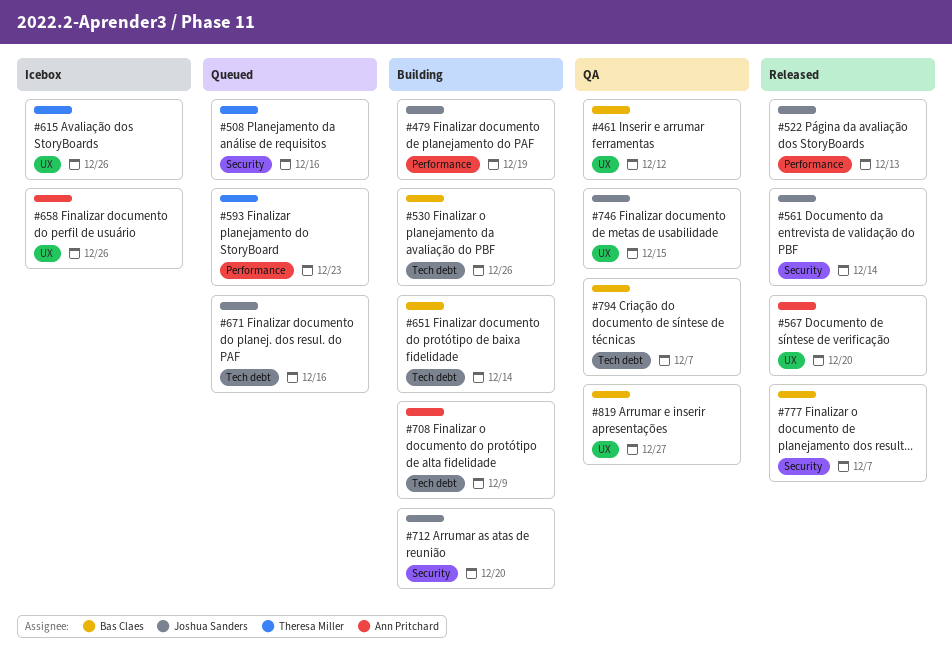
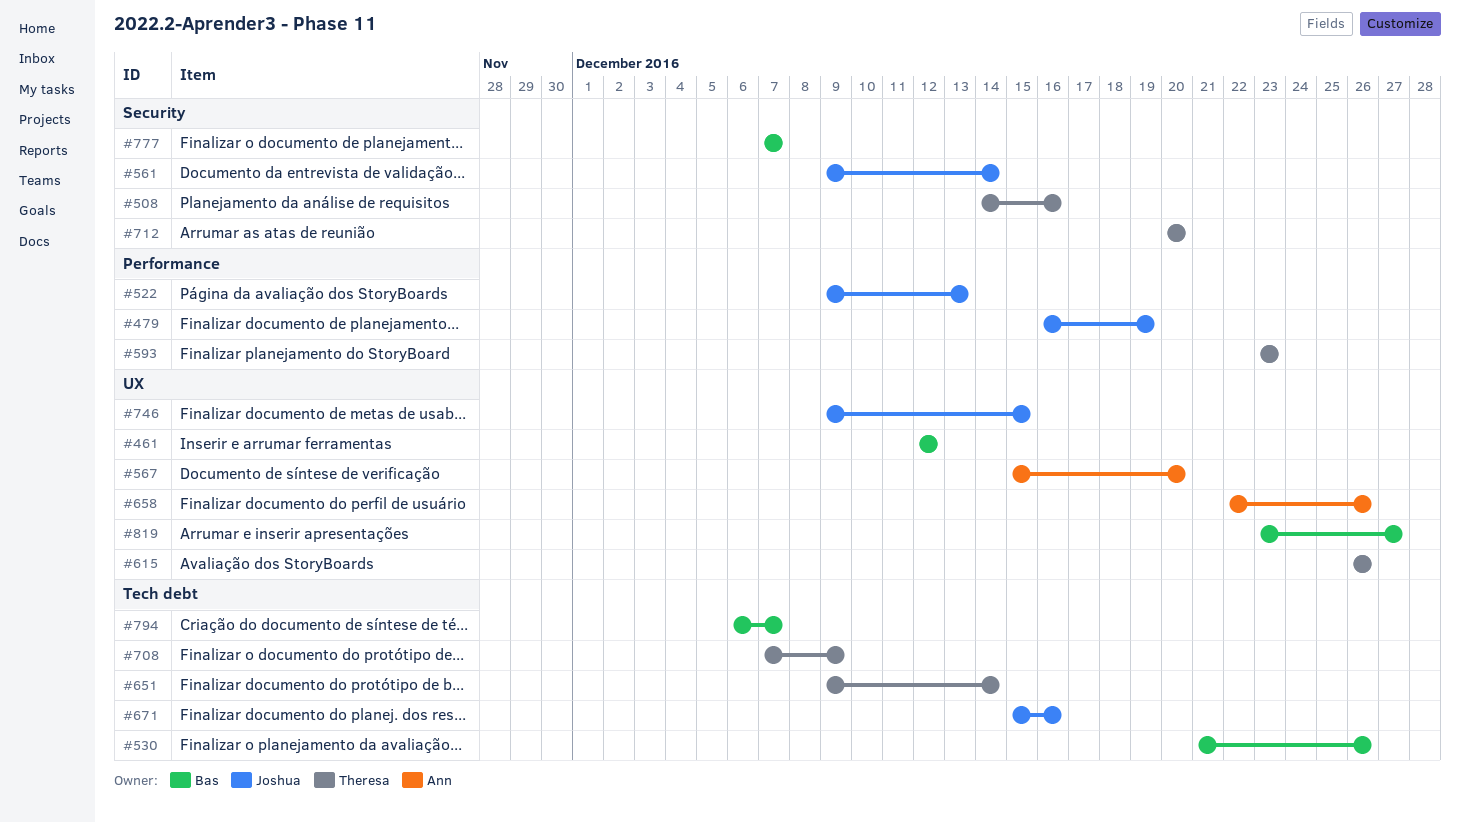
#651, owner: Bas Claes -> Theresa Miller
#708, owner: Ann Pritchard -> Theresa Miller
#712, owner: Joshua Sanders -> Theresa Miller

